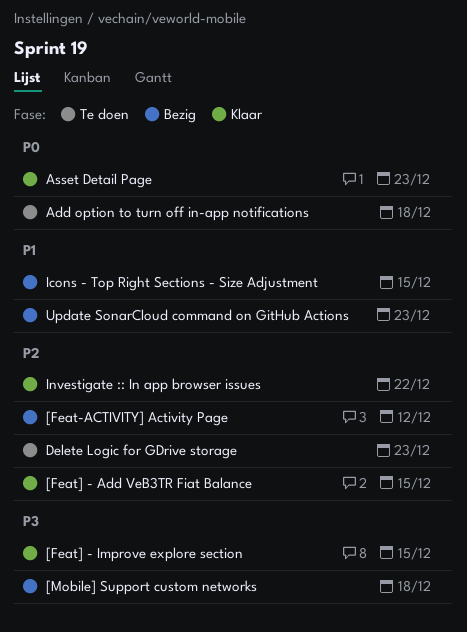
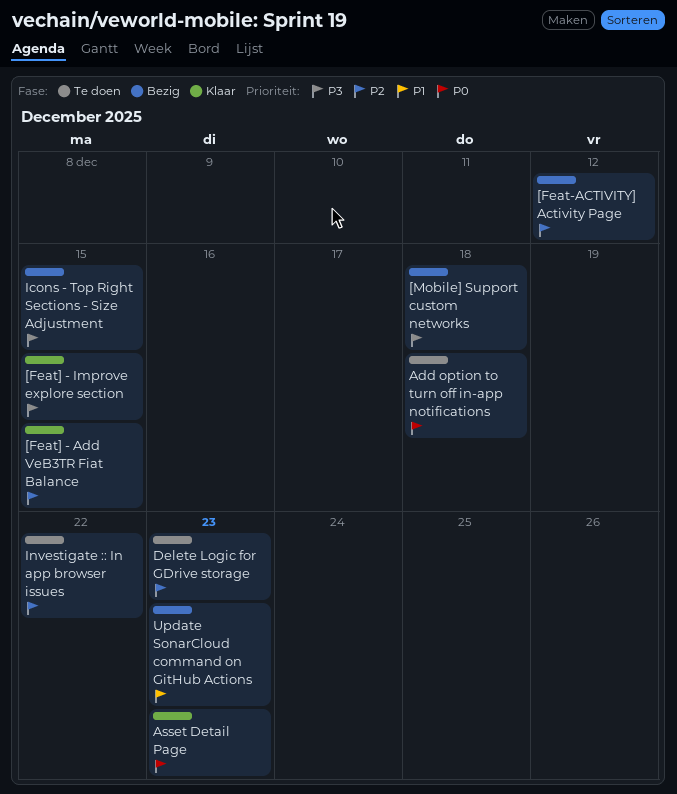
Icons - Top Right Sections - Size Adjustment, priority: P1 -> P3
Investigate :: In app browser issues, status: Klaar -> Te doen

